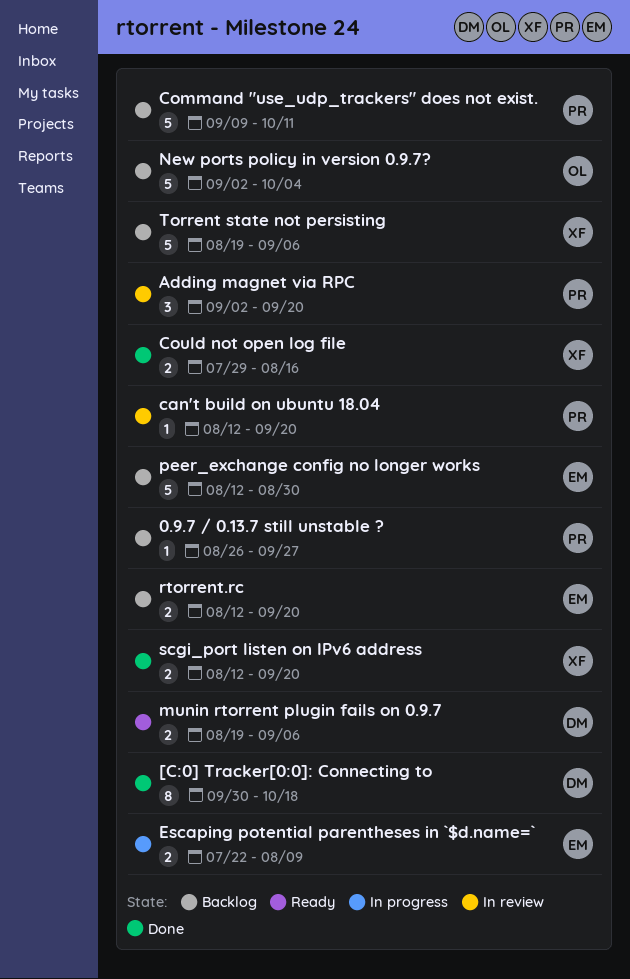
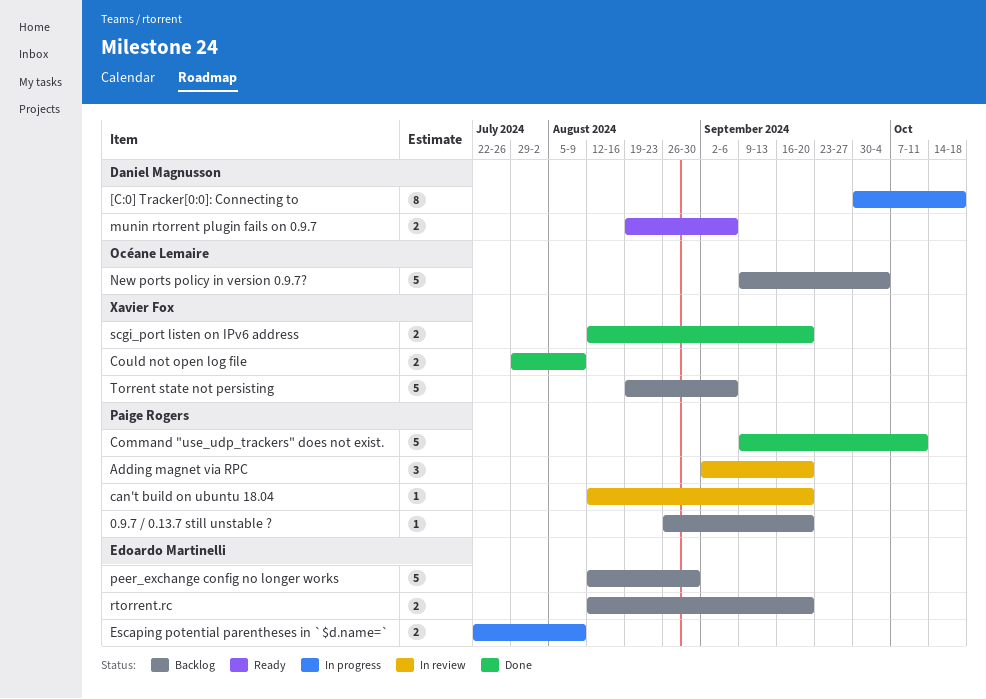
0.9.7 / 0.13.7 still unstable ?, due: Sep 27 -> Sep 20
[C:0] Tracker[0:0]: Connecting to, status: Done -> In progress
Command "use_udp_trackers" does not exist., status: Backlog -> Done
Could not open log file, due: Aug 16 -> Aug 9
New ports policy in version 0.9.7?, start: Sep 2 -> Sep 9

